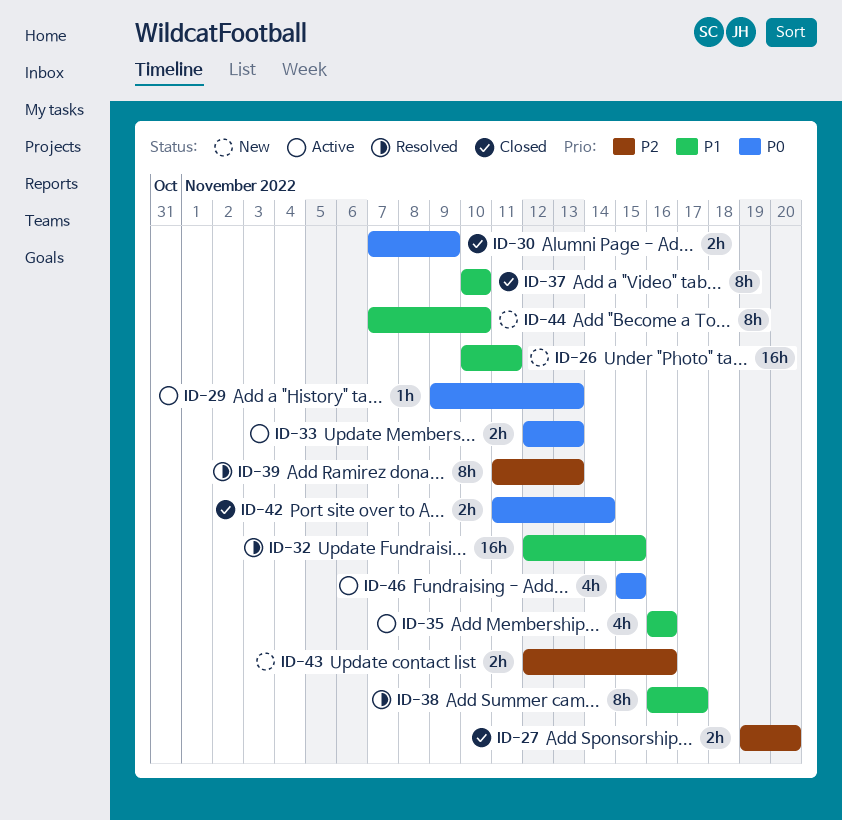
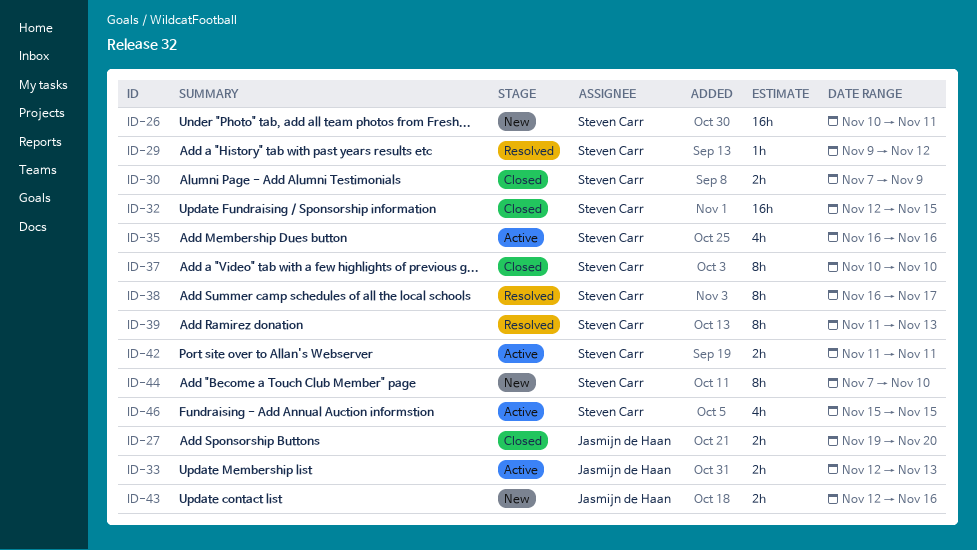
ID-29, status: Active -> Resolved
ID-29, due: Nov 13 -> Nov 12
ID-32, status: Resolved -> Closed
ID-42, status: Closed -> Active
ID-42, due: Nov 14 -> Nov 11

